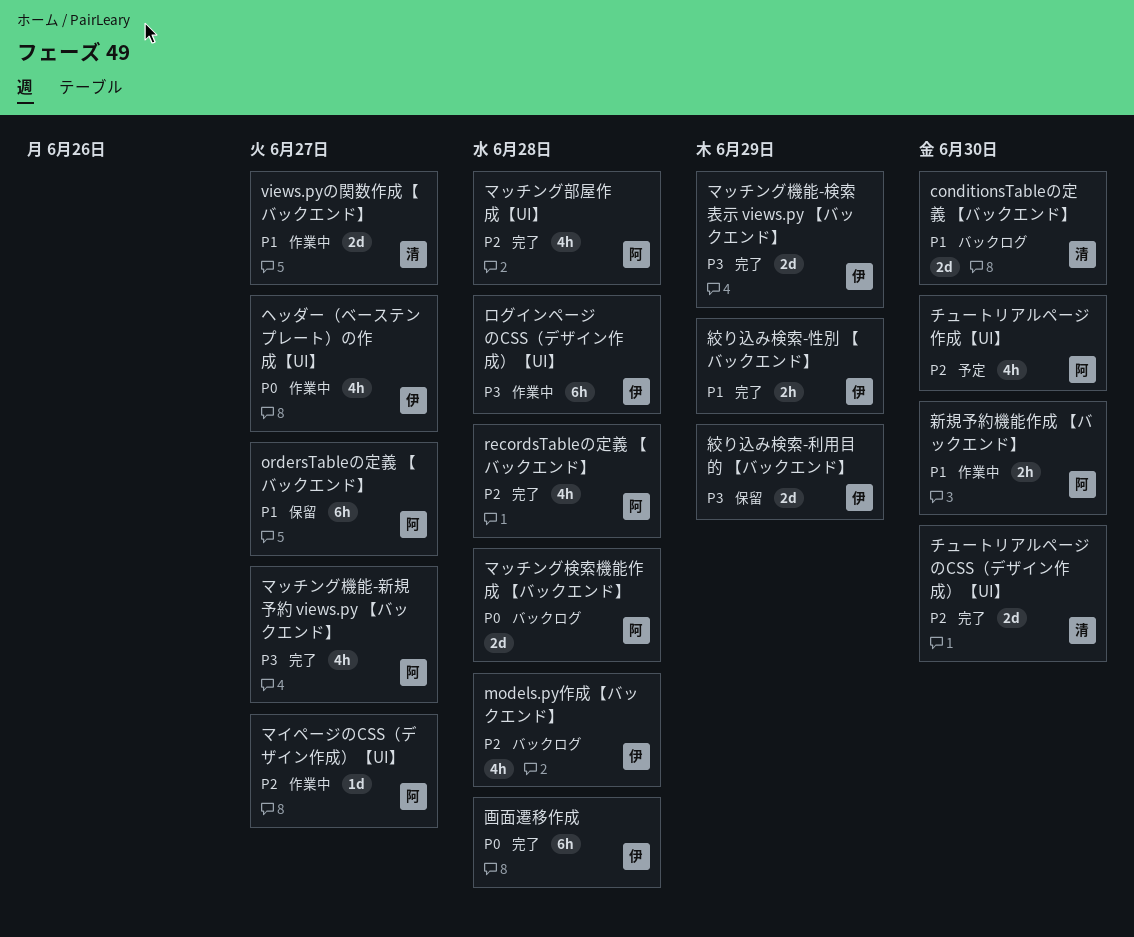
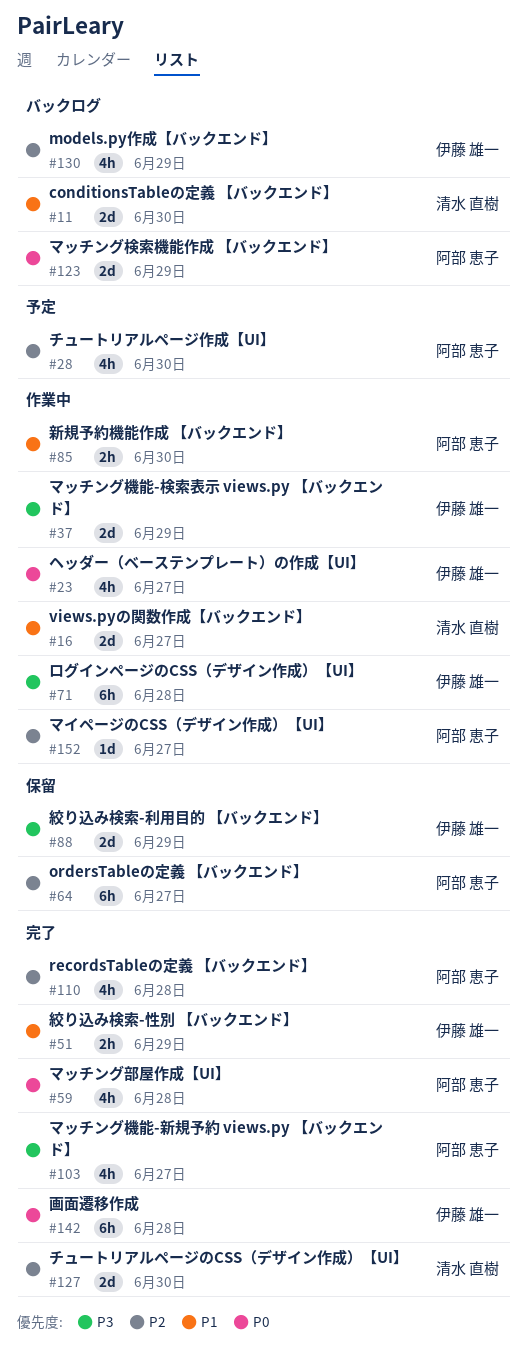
models.py作成【バックエンド】, due: Jun 28 -> Jun 29
ordersTableの定義 【バックエンド】, priority: P1 -> P2
マッチング検索機能作成 【バックエンド】, due: Jun 28 -> Jun 29
マッチング機能-検索表示 views.py 【バックエンド】, status: 完了 -> 作業中
マッチング部屋作成【UI】, priority: P2 -> P0

